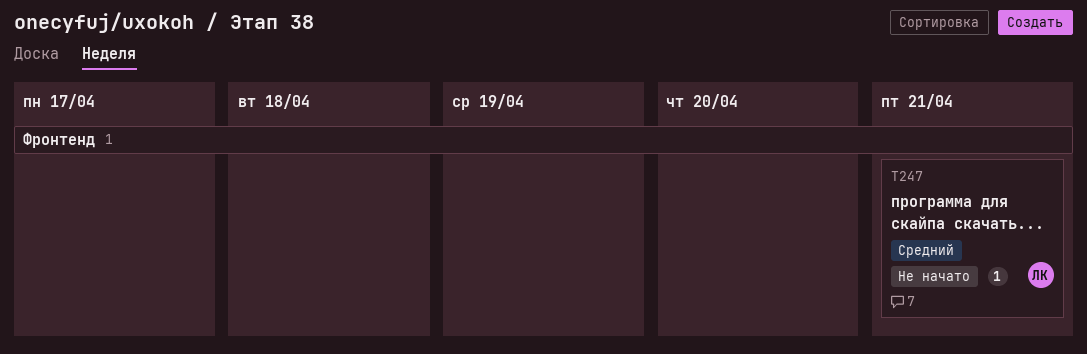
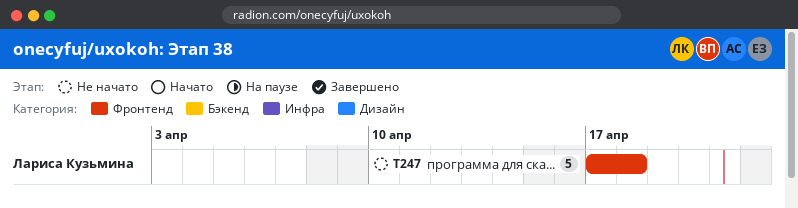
T247, estimate: 1 -> 5
T247, due: Apr 21 -> Apr 18

